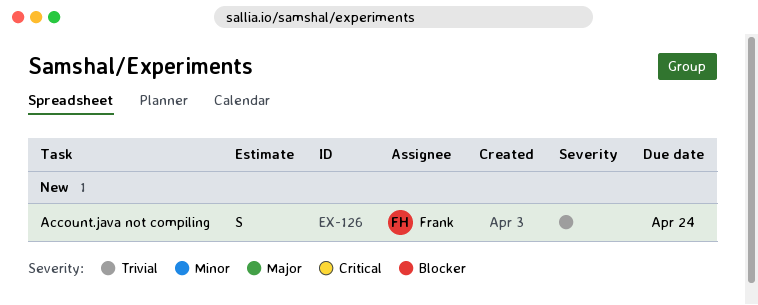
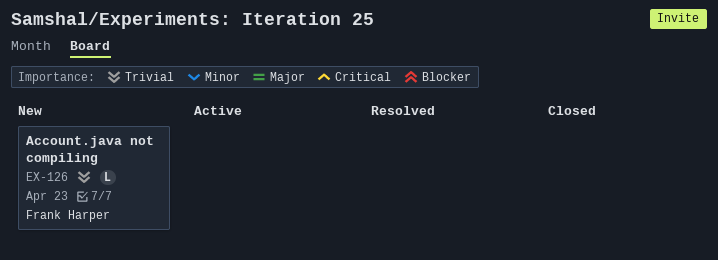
EX-126, estimate: S -> L
EX-126, due: Apr 24 -> Apr 23

